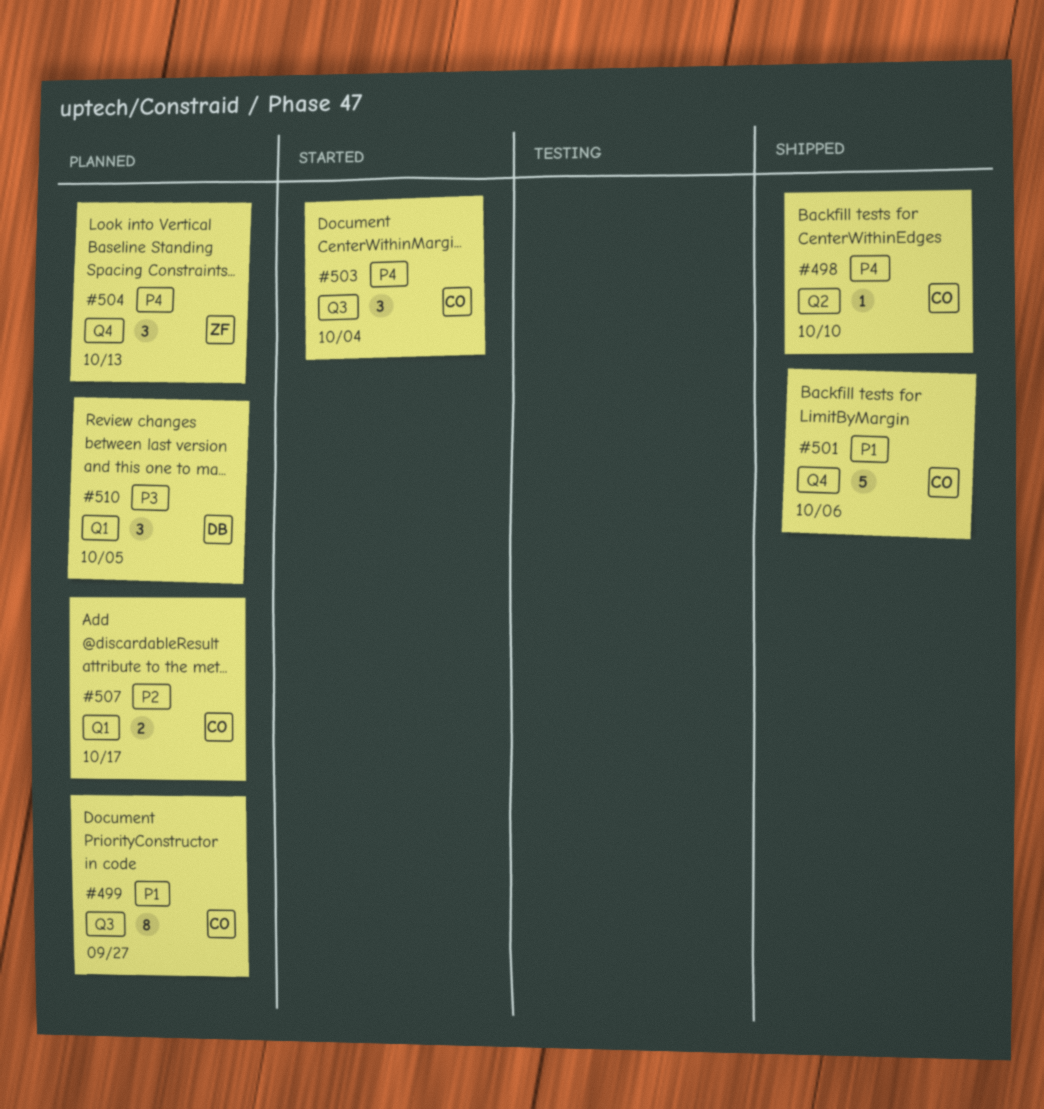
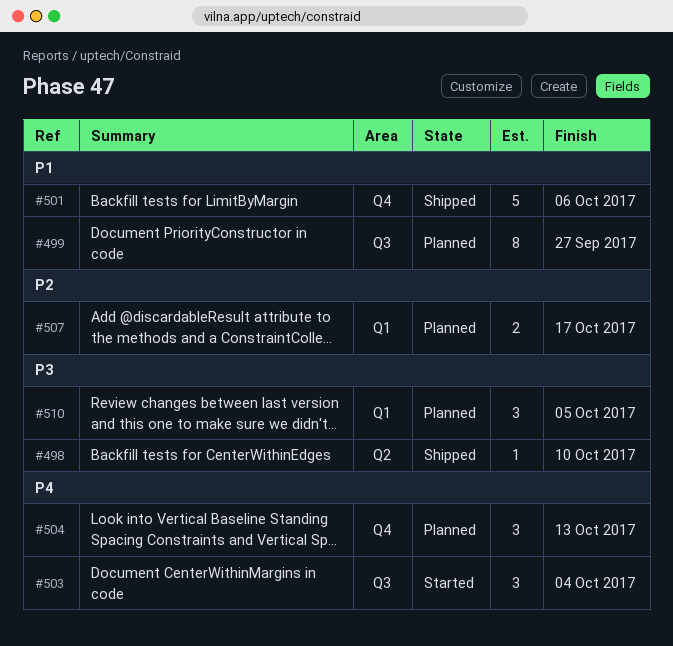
#498, priority: P4 -> P3

